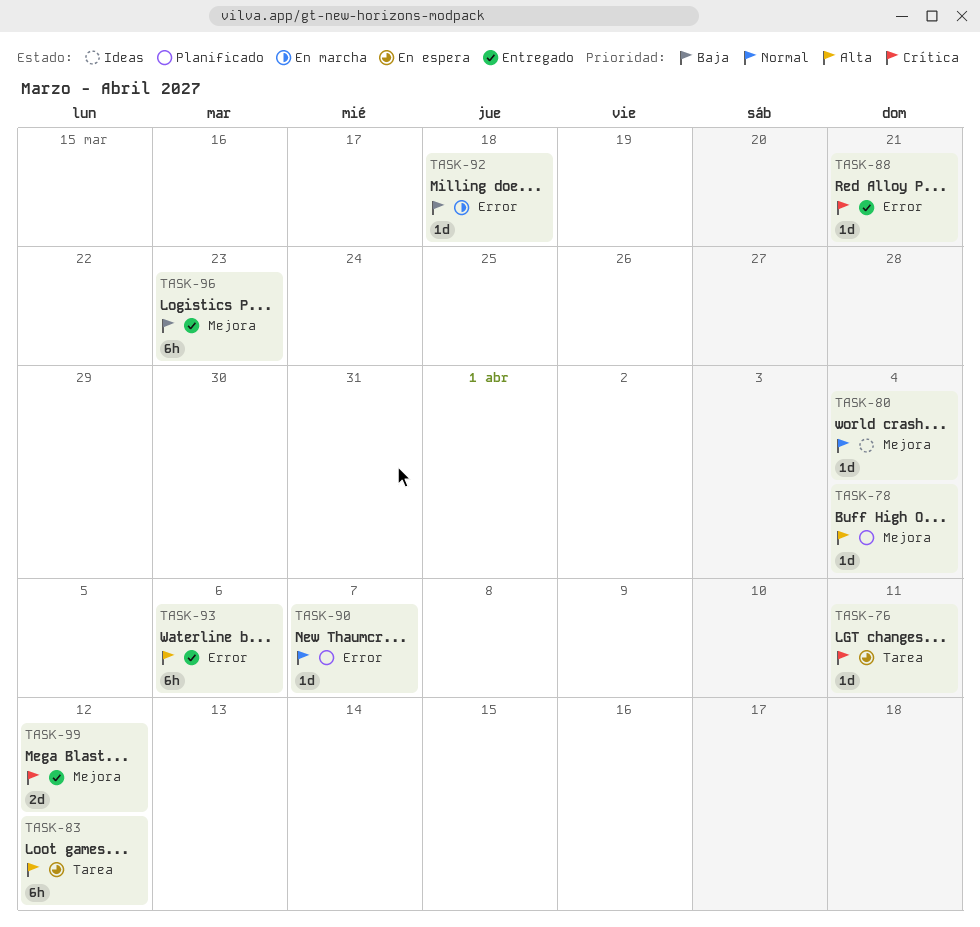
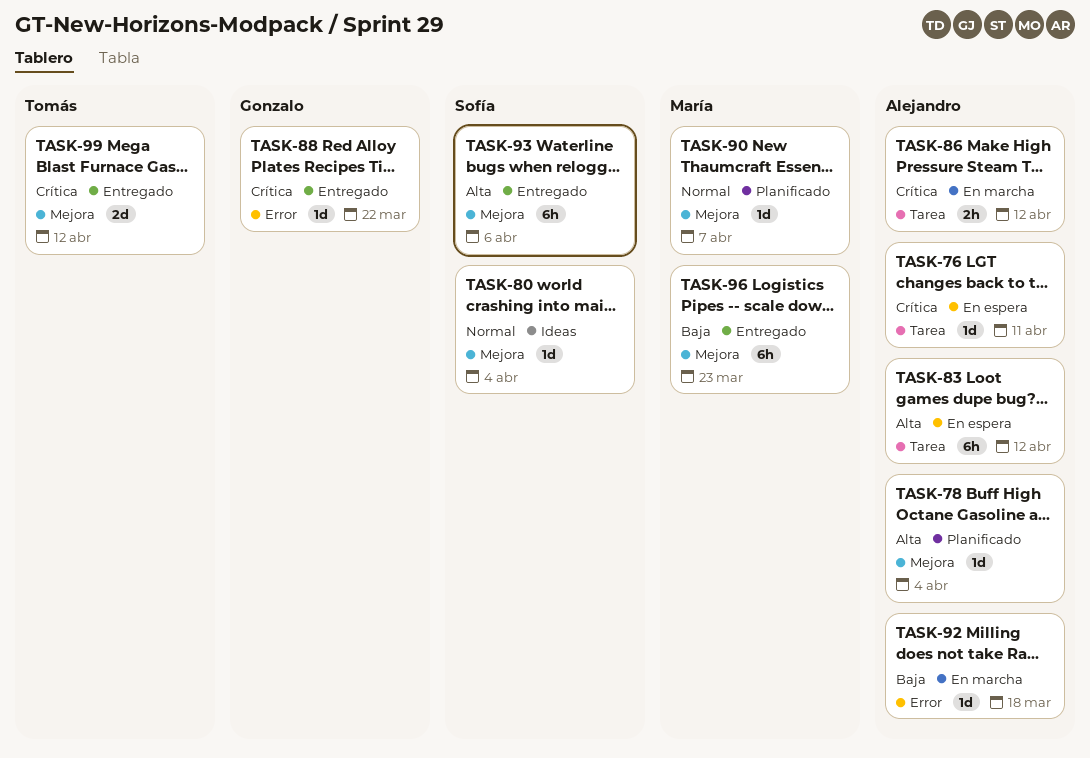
TASK-86: none -> present
TASK-88, due: Mar 21 -> Mar 22
TASK-90, label: Error -> Mejora
TASK-93, label: Error -> Mejora

